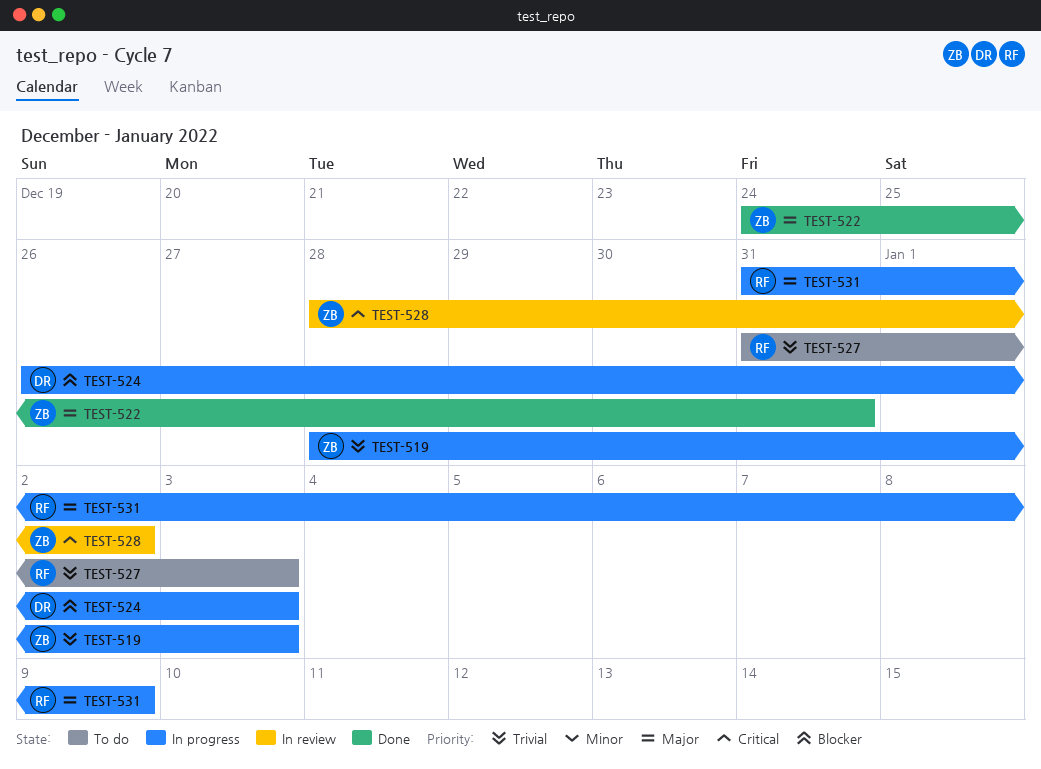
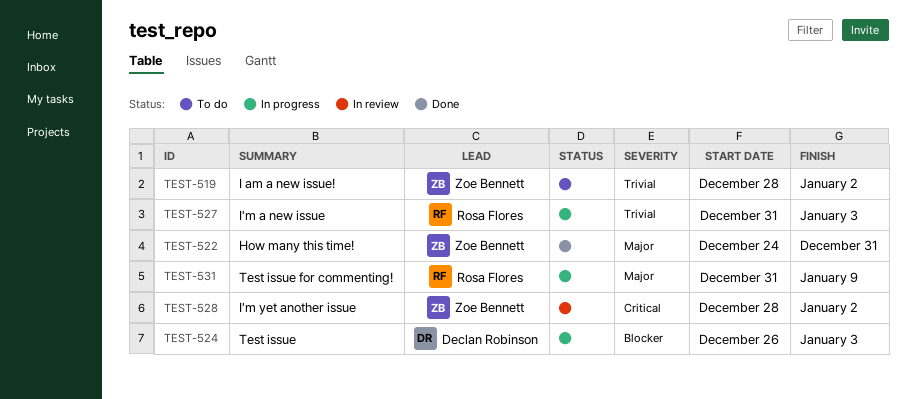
TEST-519, status: In progress -> To do
TEST-519, due: Jan 3 -> Jan 2
TEST-527, status: To do -> In progress

